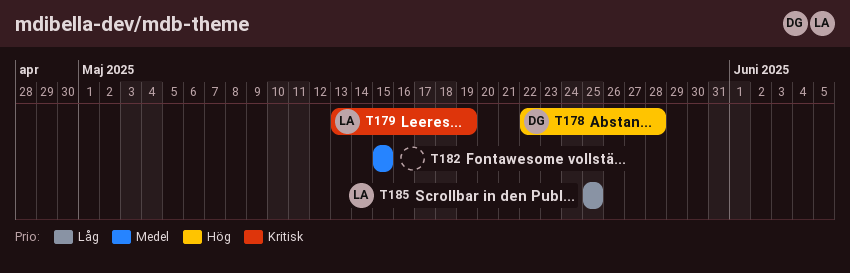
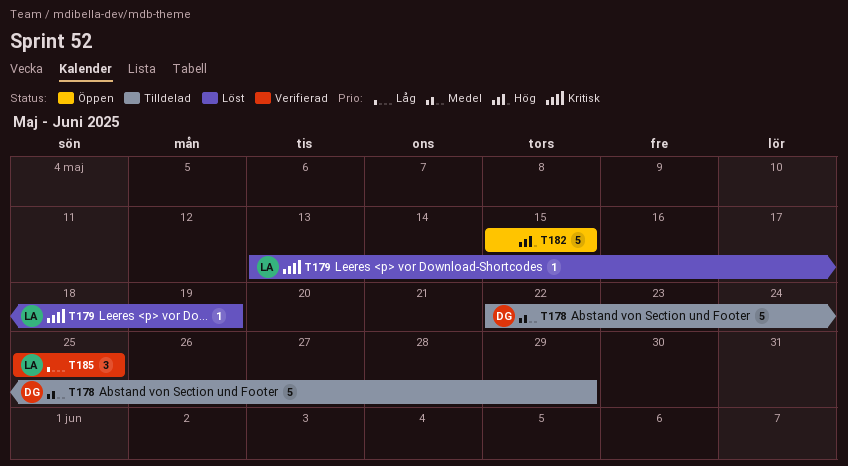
T178, priority: Hög -> Medel
T178, due: May 28 -> May 29
T182, priority: Medel -> Hög

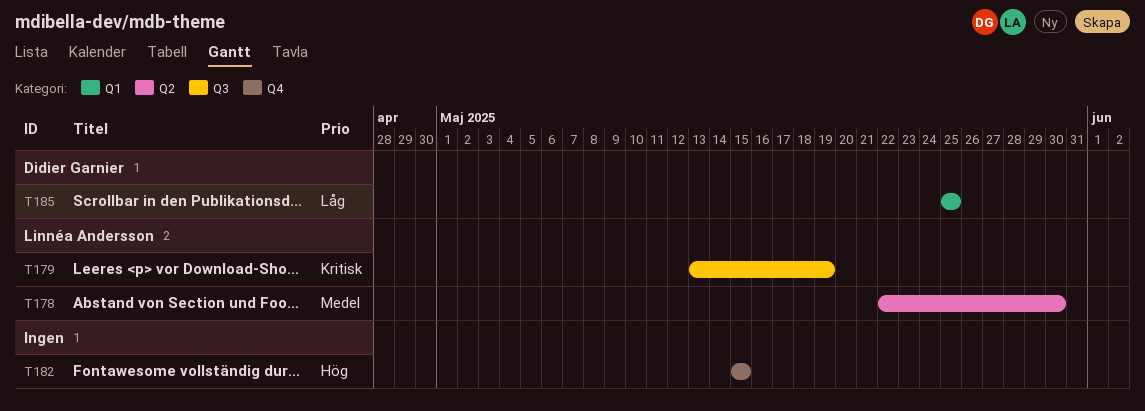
T178, owner: Didier Garnier -> Linnéa Andersson
T178, due: May 29 -> May 30
T185, owner: Linnéa Andersson -> Didier Garnier

